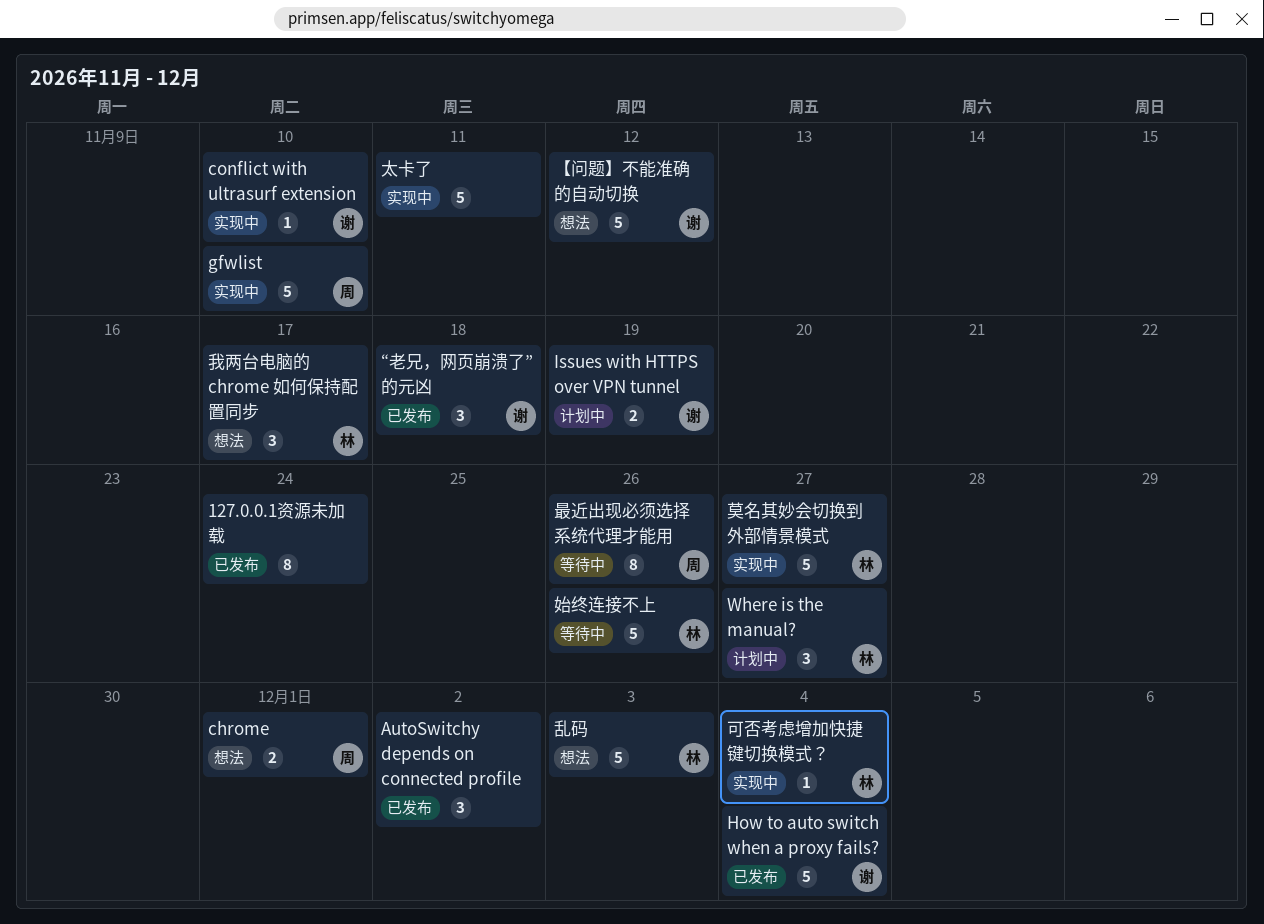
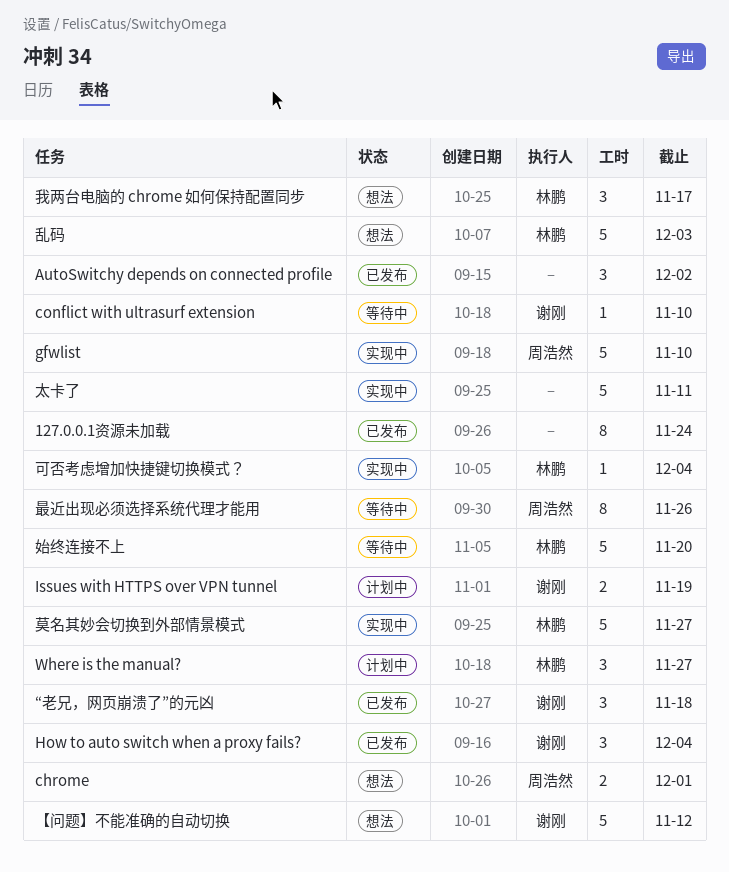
conflict with ultrasurf extension, status: 实现中 -> 等待中
How to auto switch when a proxy fails?, estimate: 5 -> 3
始终连接不上, due: Nov 26 -> Nov 20

